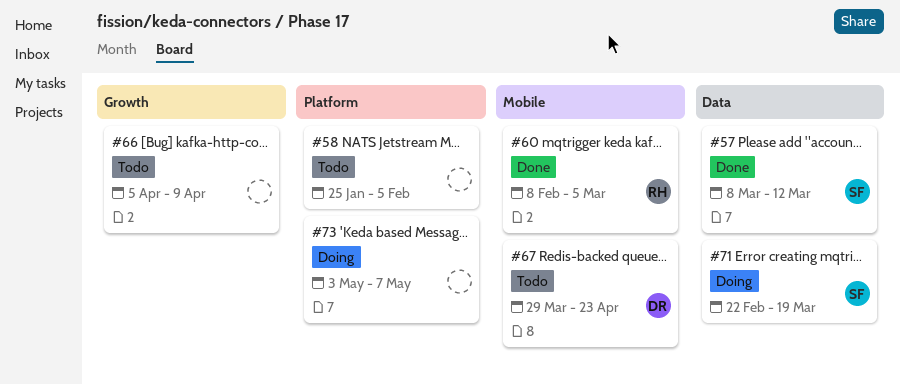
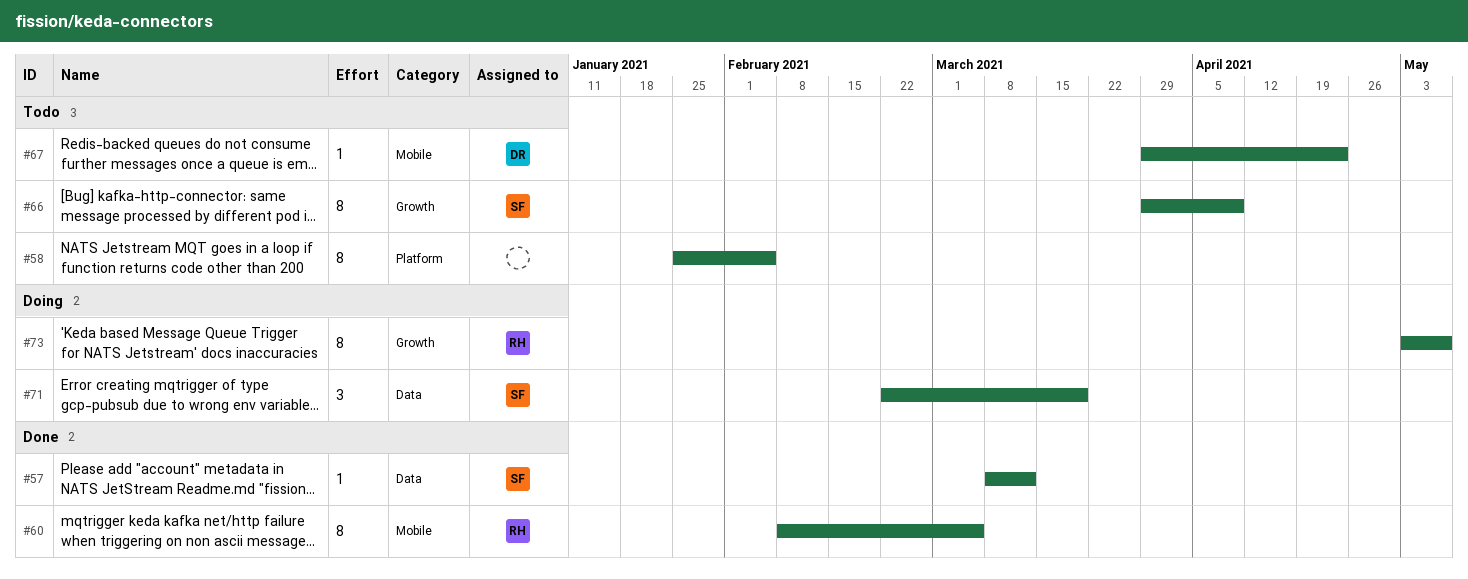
#66, owner: none -> SF
#66, start: Apr 5 -> Mar 29
#73, owner: none -> RH
#73, label: Platform -> Growth

